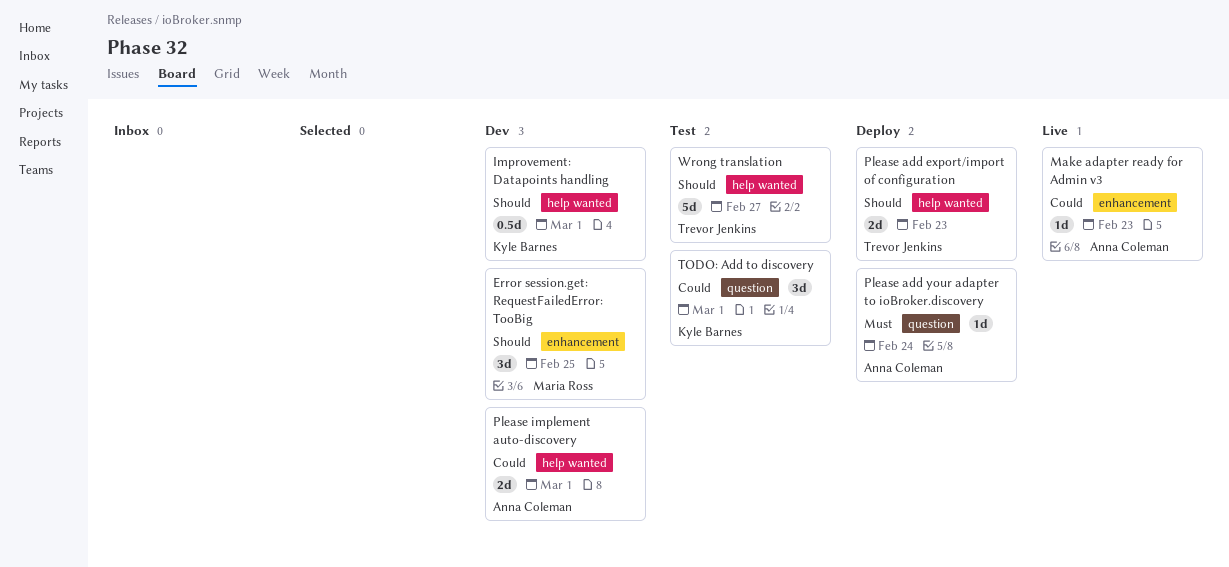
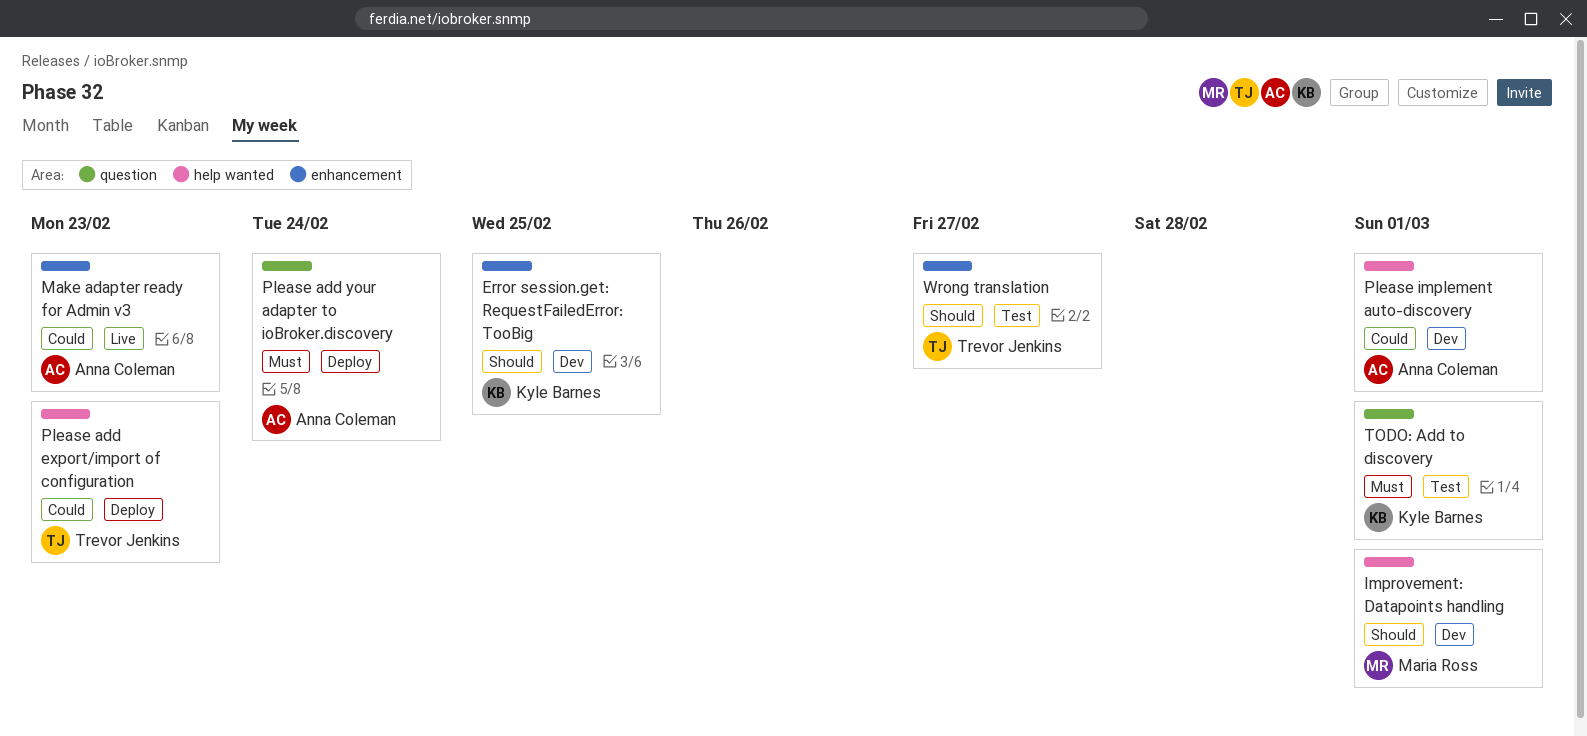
Error session.get: RequestFailedError: TooBig, owner: Maria Ross -> Kyle Barnes
Improvement: Datapoints handling, owner: Kyle Barnes -> Maria Ross
Please add export/import of configuration, priority: Should -> Could
TODO: Add to discovery, priority: Could -> Must
Wrong translation, label: help wanted -> enhancement

